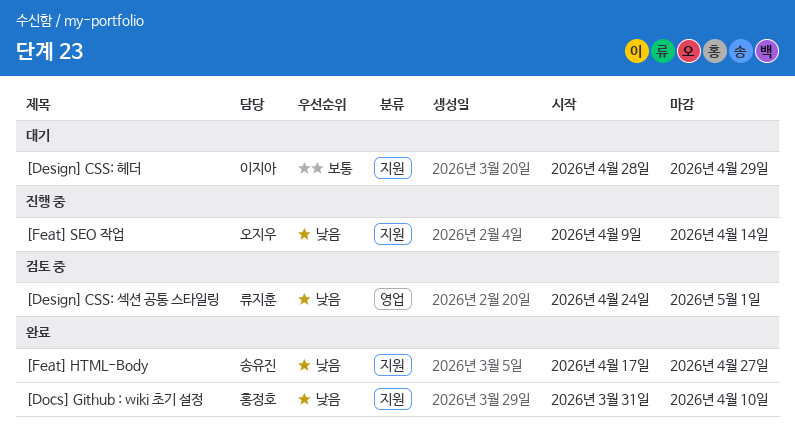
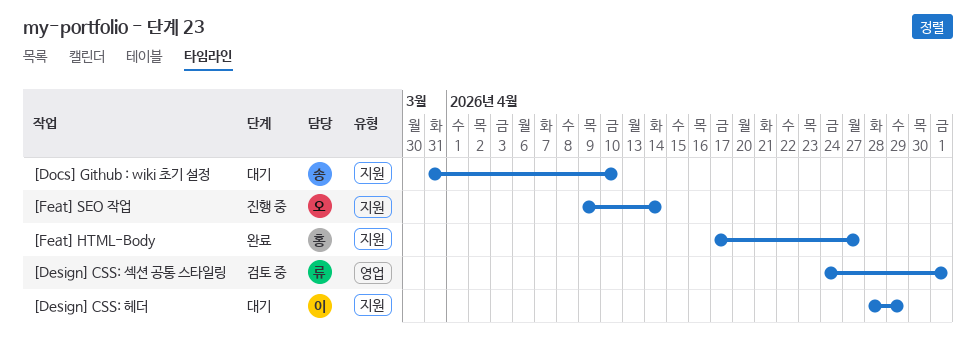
[Docs] Github : wiki 초기 설정, status: 완료 -> 대기
[Docs] Github : wiki 초기 설정, owner: 홍정호 -> 송유진
[Feat] HTML-Body, owner: 송유진 -> 홍정호

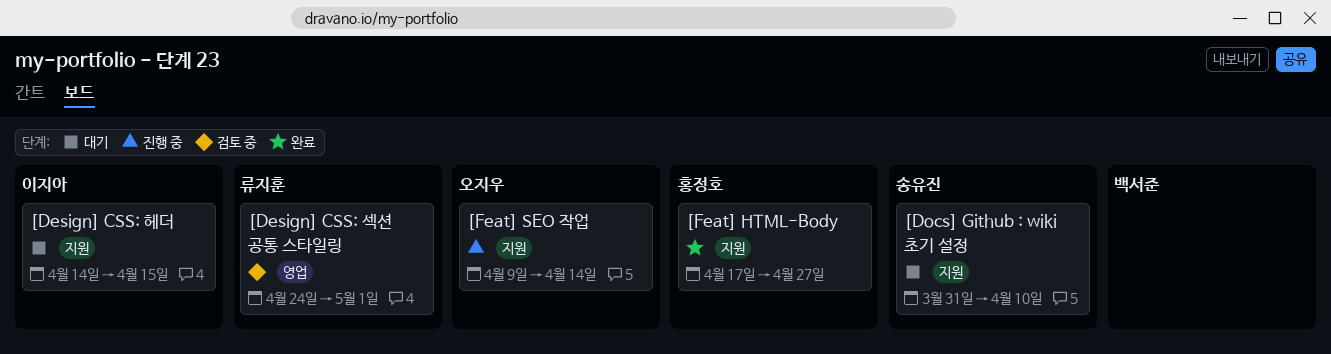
[Design] CSS: 헤더, start: Apr 28 -> Apr 14
[Design] CSS: 헤더, due: Apr 29 -> Apr 15

